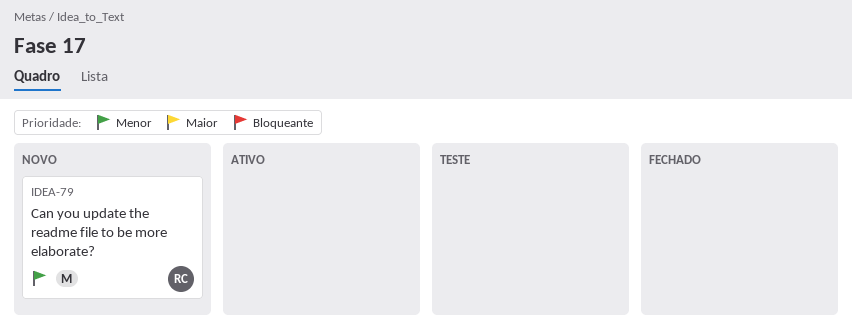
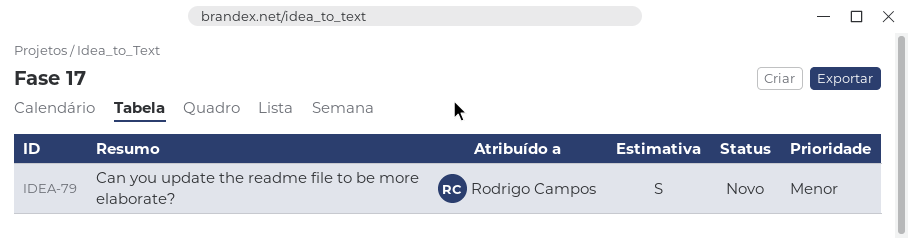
IDEA-79, estimate: M -> S

